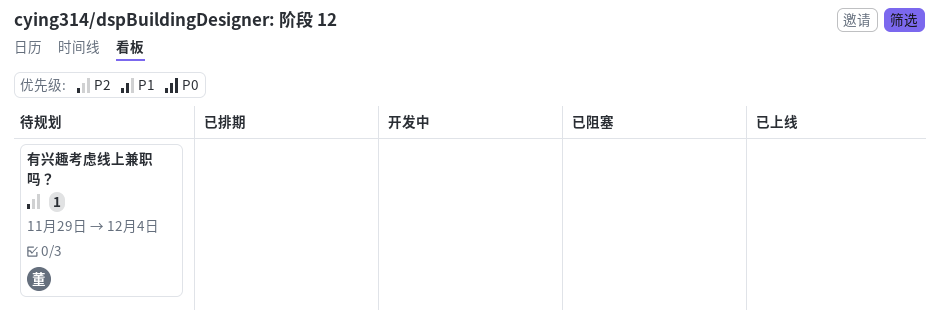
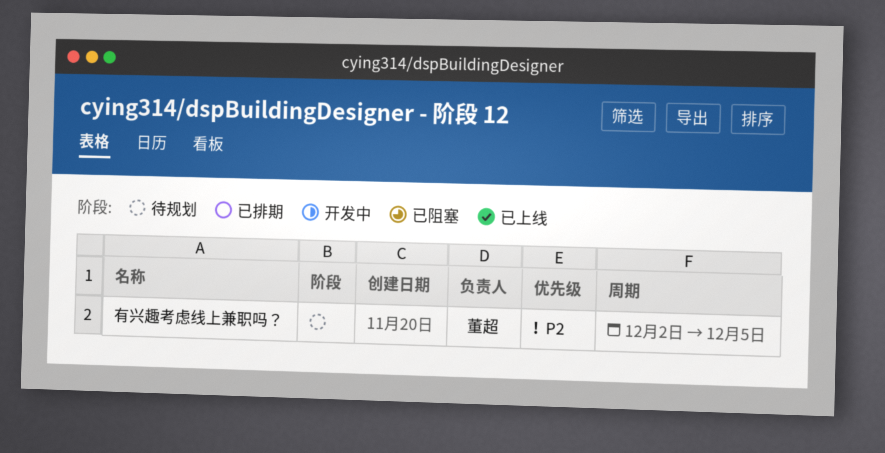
有兴趣考虑线上兼职吗？, start: Nov 29 -> Dec 2
有兴趣考虑线上兼职吗？, due: Dec 4 -> Dec 5

